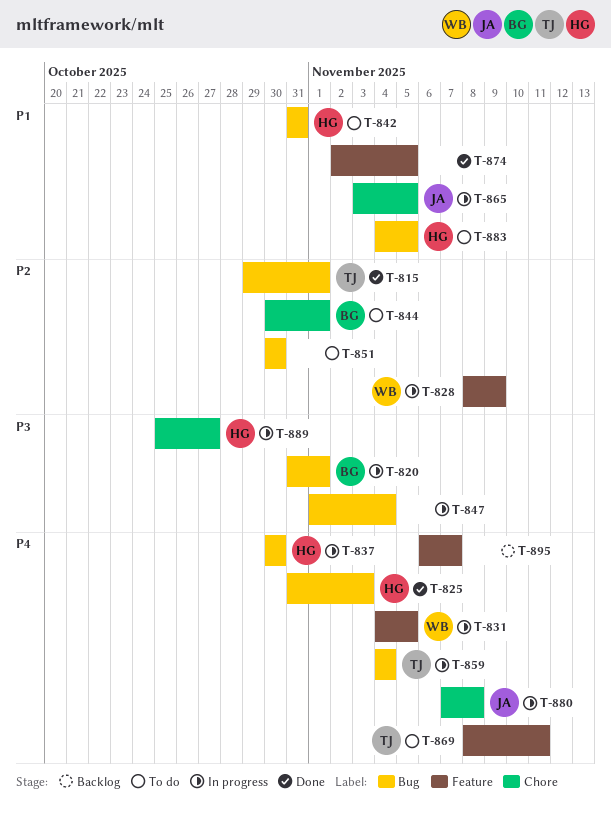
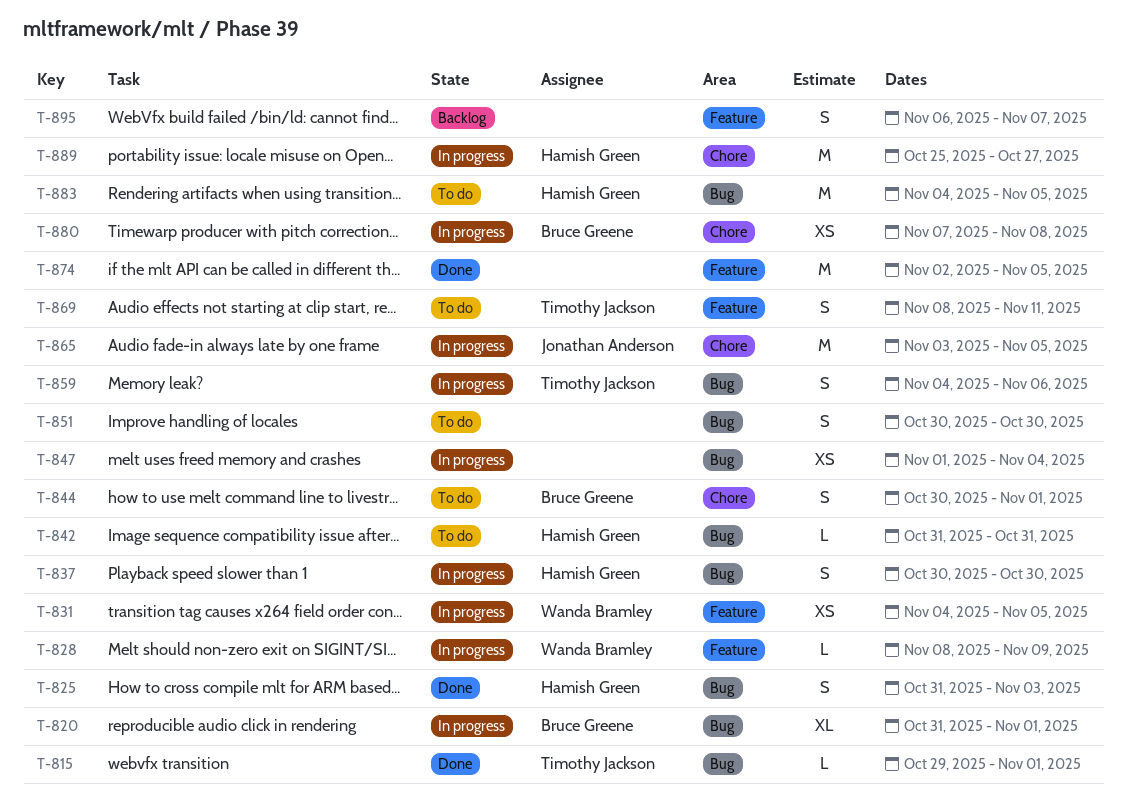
T-859, due: Nov 4 -> Nov 6
T-880, owner: Jonathan Anderson -> Bruce Greene

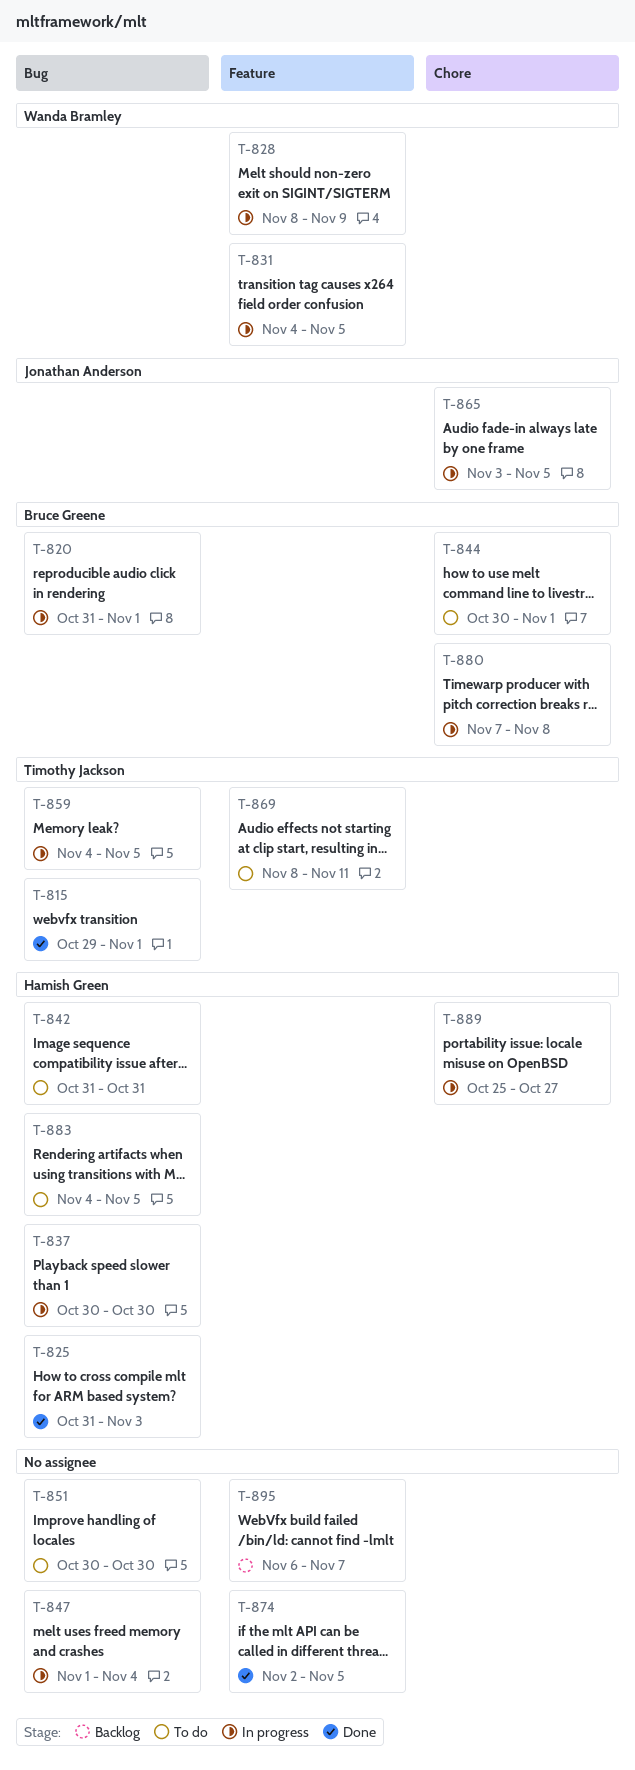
T-859, due: Nov 6 -> Nov 5

